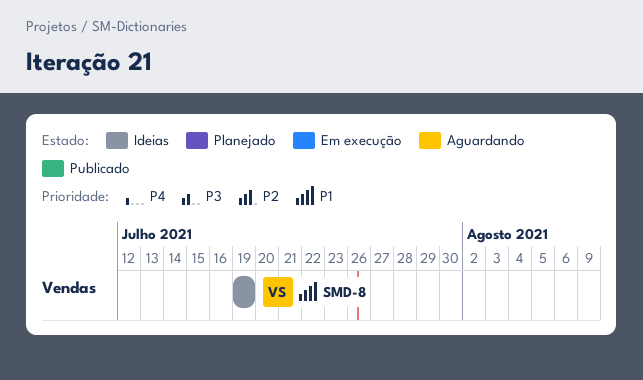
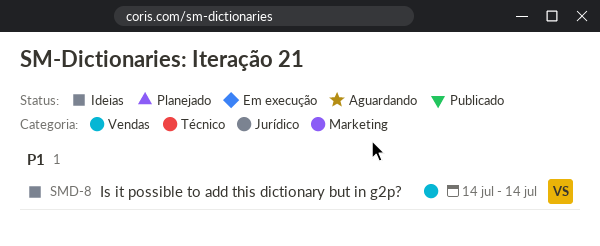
SMD-8, start: Jul 19 -> Jul 14
SMD-8, due: Jul 19 -> Jul 14

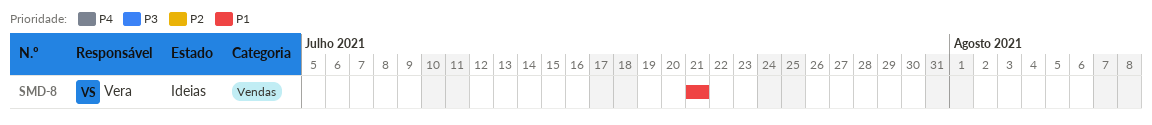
SMD-8, start: Jul 14 -> Jul 21
SMD-8, due: Jul 14 -> Jul 21

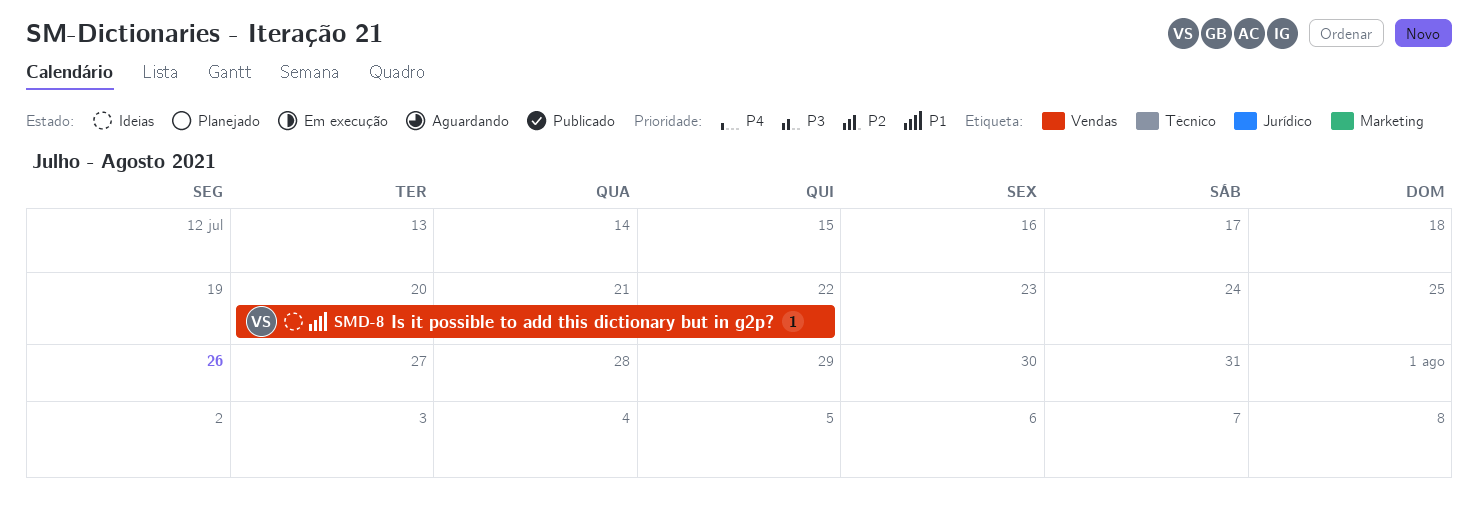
SMD-8, start: Jul 21 -> Jul 20
SMD-8, due: Jul 21 -> Jul 22

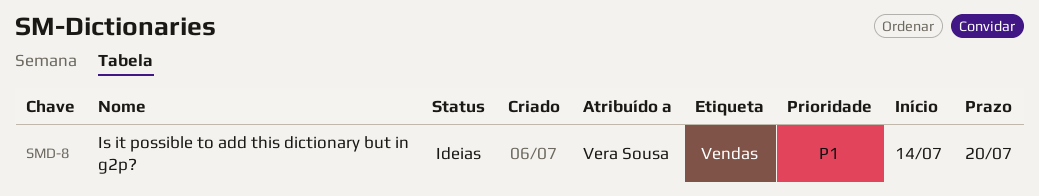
SMD-8, start: Jul 20 -> Jul 14
SMD-8, due: Jul 22 -> Jul 20

